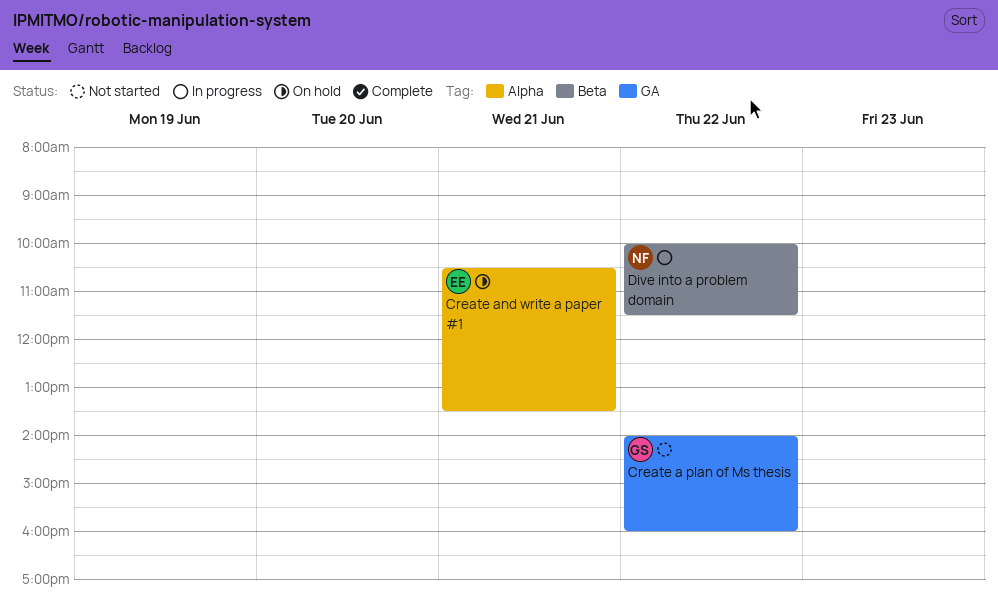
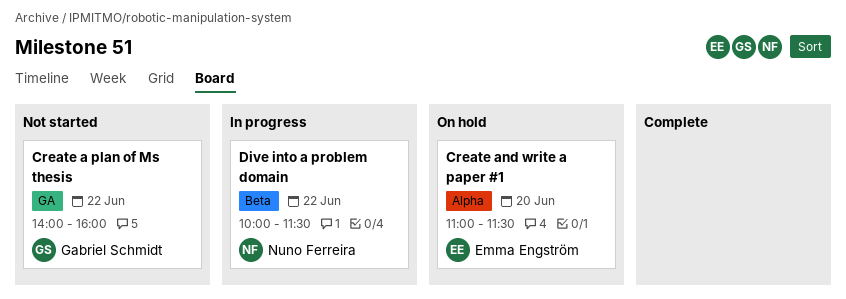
Create and write a paper #1, day: Jun 21 -> Jun 20
Create and write a paper #1, begins: 10:30 -> 11:00
Create and write a paper #1, ends: 13:30 -> 11:30

